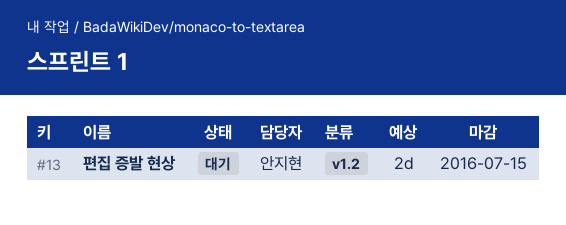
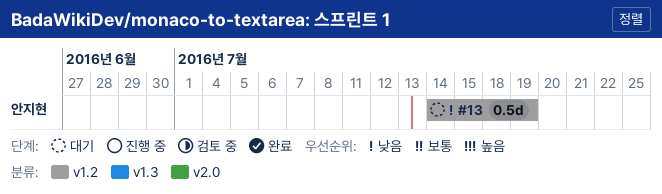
#13, estimate: 2d -> 0.5d
#13, due: Jul 15 -> Jul 19

